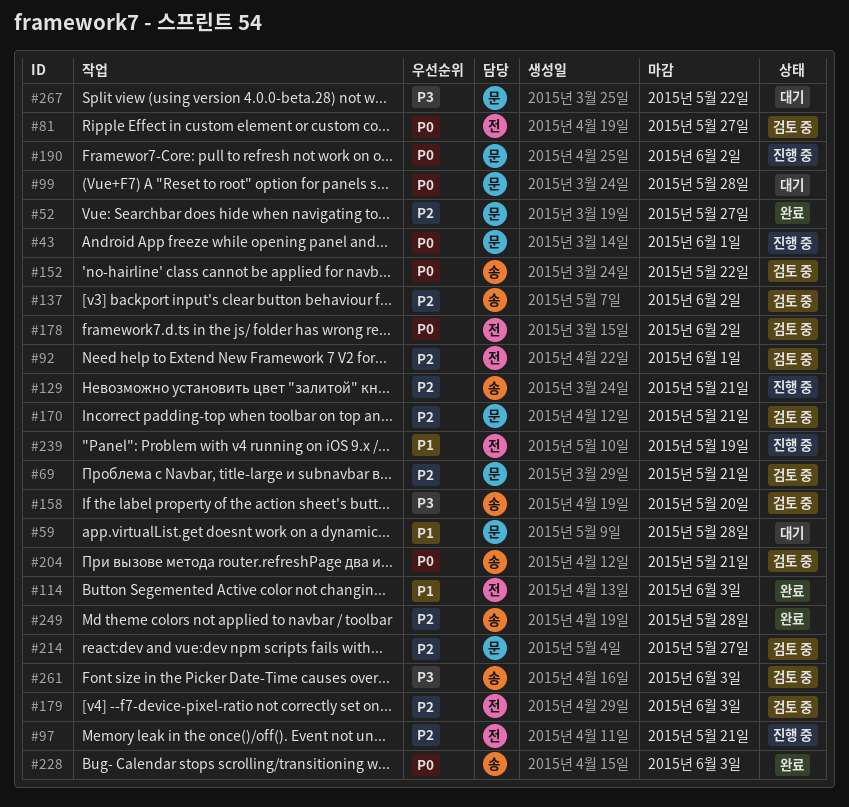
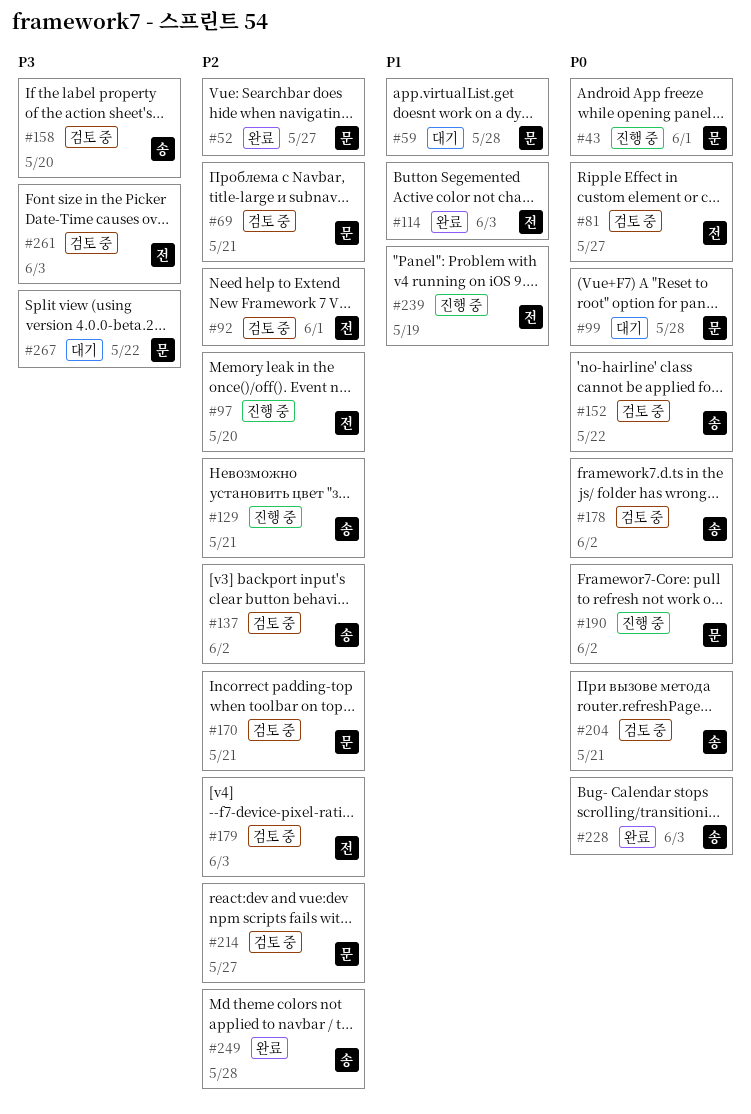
#97, due: May 21 -> May 20
#178, owner: 전 -> 송
#261, owner: 송 -> 전

